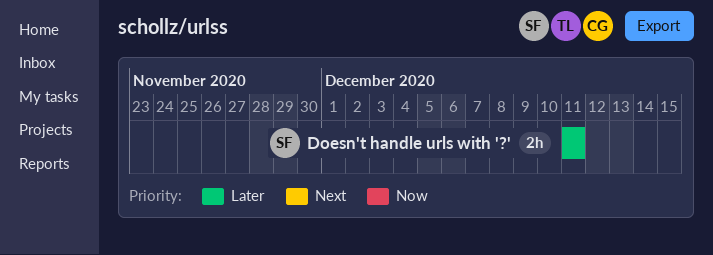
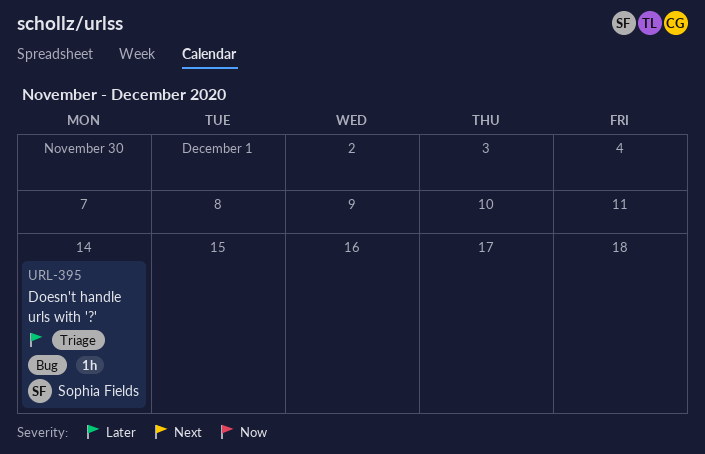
Doesn't handle urls with '?', estimate: 2h -> 1h
Doesn't handle urls with '?', due: Dec 11 -> Dec 14

